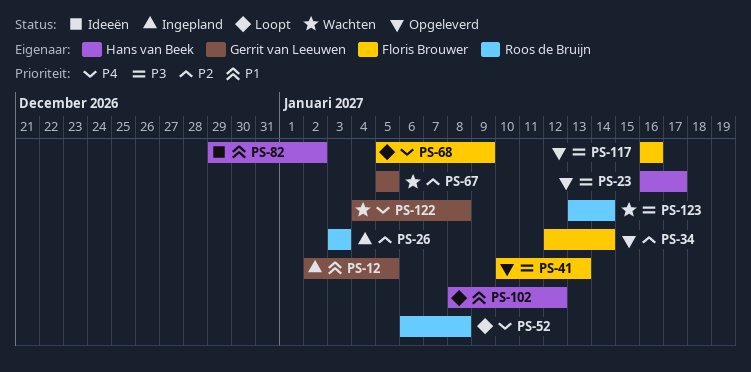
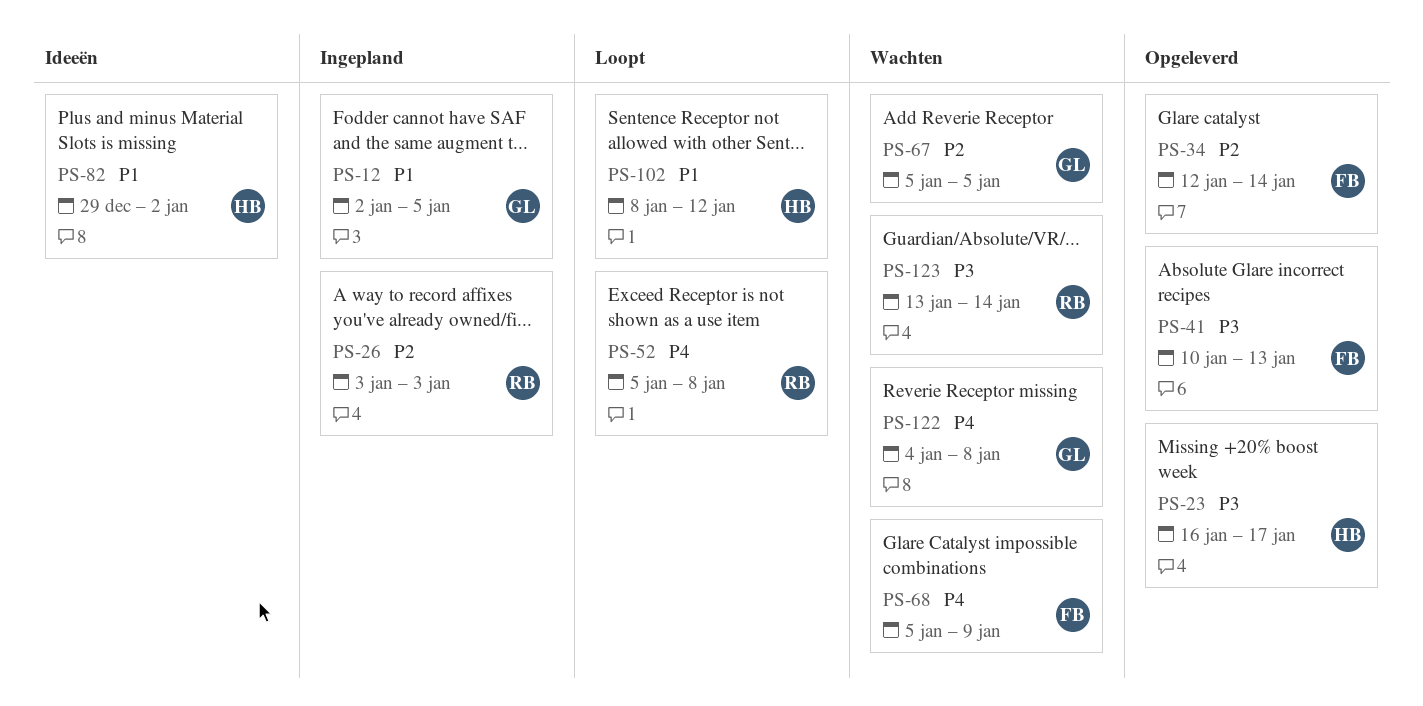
PS-52, start: Jan 6 -> Jan 5
PS-68, status: Loopt -> Wachten
PS-117: present -> none

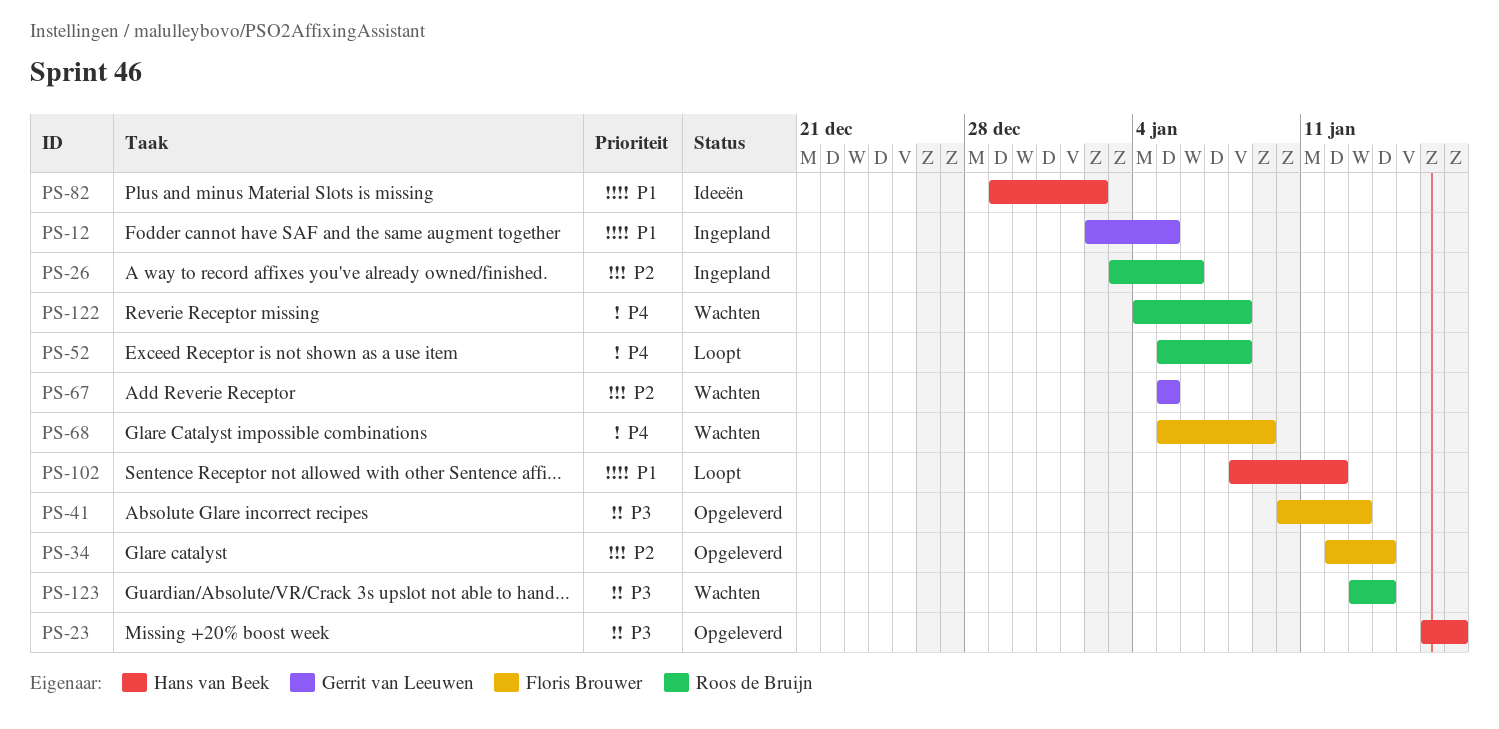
PS-26, due: Jan 3 -> Jan 6
PS-122, owner: Gerrit van Leeuwen -> Roos de Bruijn

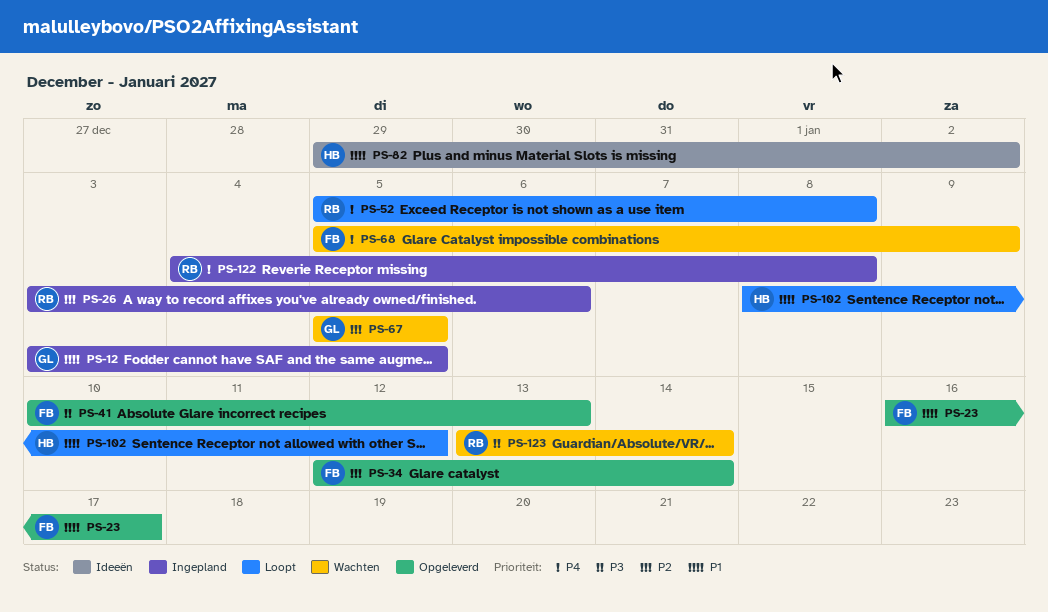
PS-12, start: Jan 2 -> Jan 3
PS-23, owner: Hans van Beek -> Floris Brouwer
PS-23, priority: P3 -> P1
PS-122, status: Wachten -> Ingepland

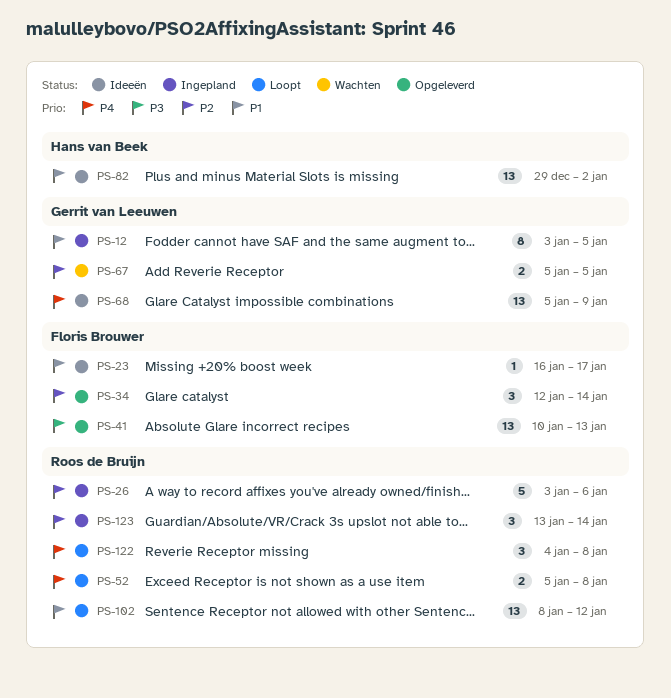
PS-23, status: Opgeleverd -> Ideeën
PS-68, status: Wachten -> Ideeën
PS-68, owner: Floris Brouwer -> Gerrit van Leeuwen
PS-102, owner: Hans van Beek -> Roos de Bruijn
PS-122, status: Ingepland -> Loopt
PS-123, status: Wachten -> Ingepland
PS-123, priority: P3 -> P2

